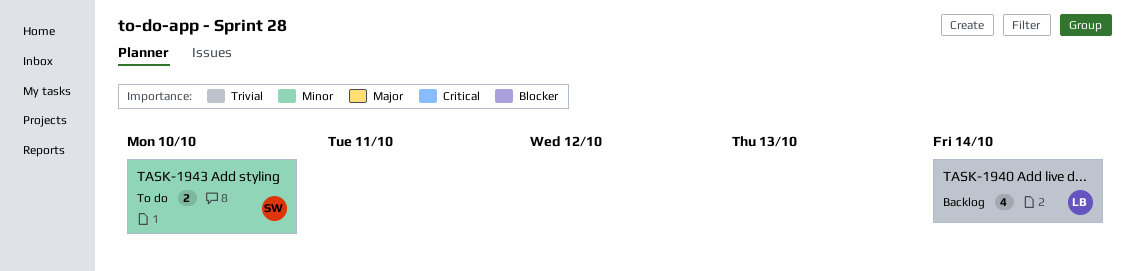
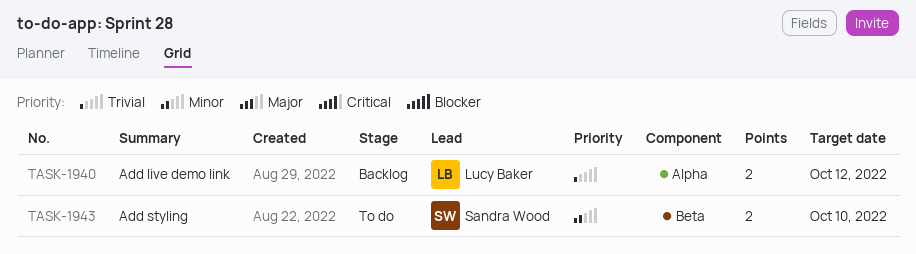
TASK-1940, estimate: 4 -> 2
TASK-1940, due: Oct 14 -> Oct 12

